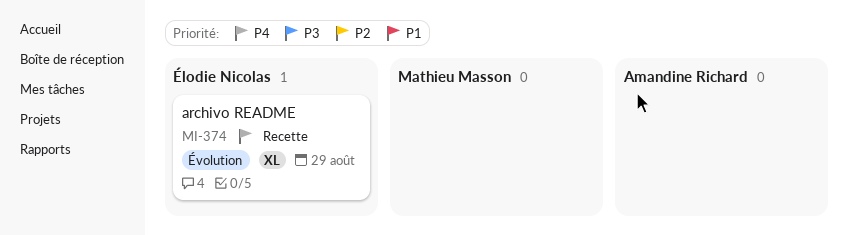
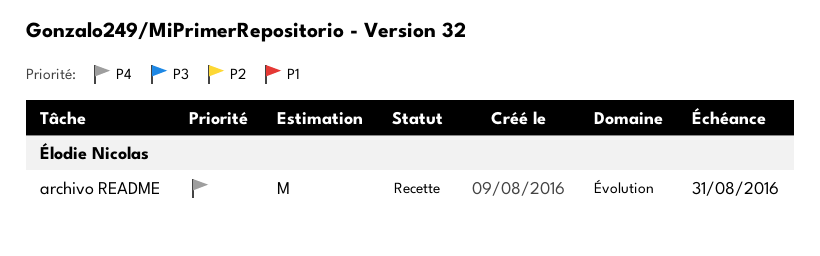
archivo README, estimate: XL -> M
archivo README, due: Aug 29 -> Aug 31

